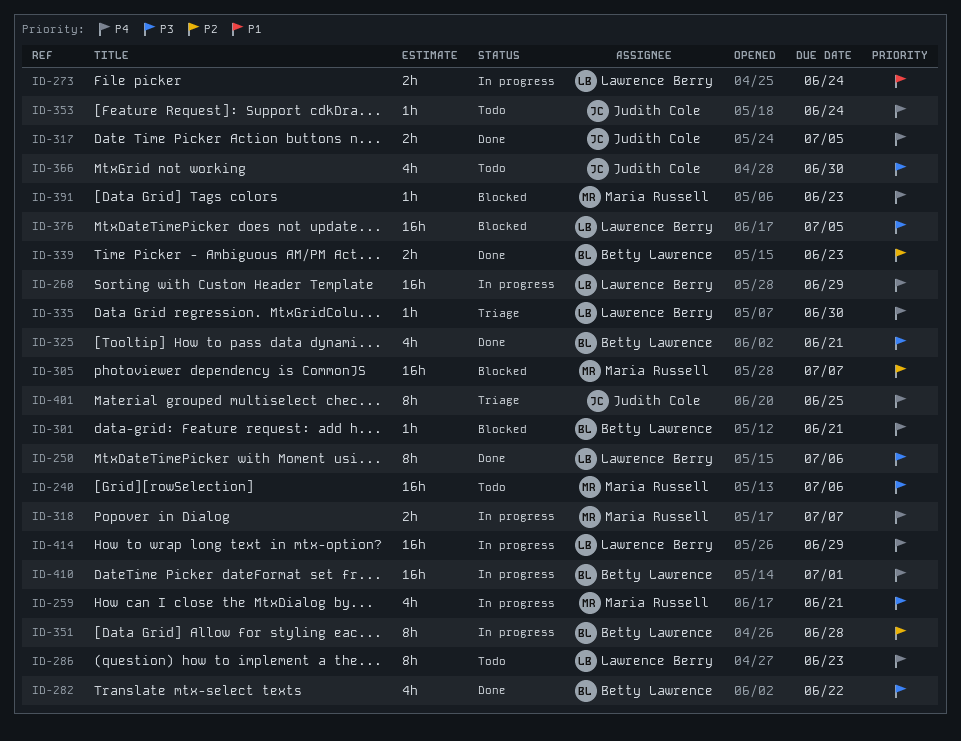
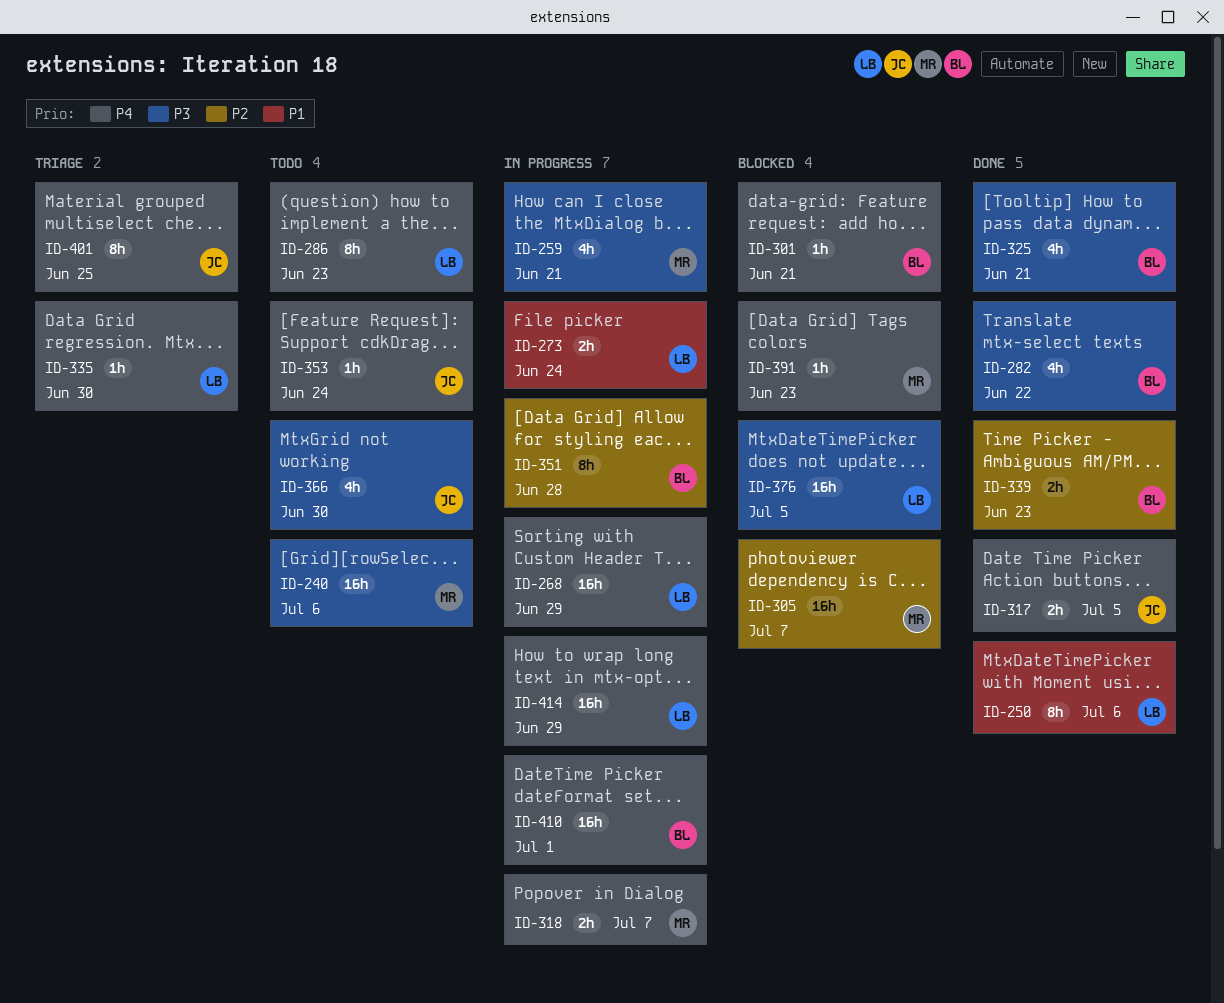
ID-250, priority: P3 -> P1

